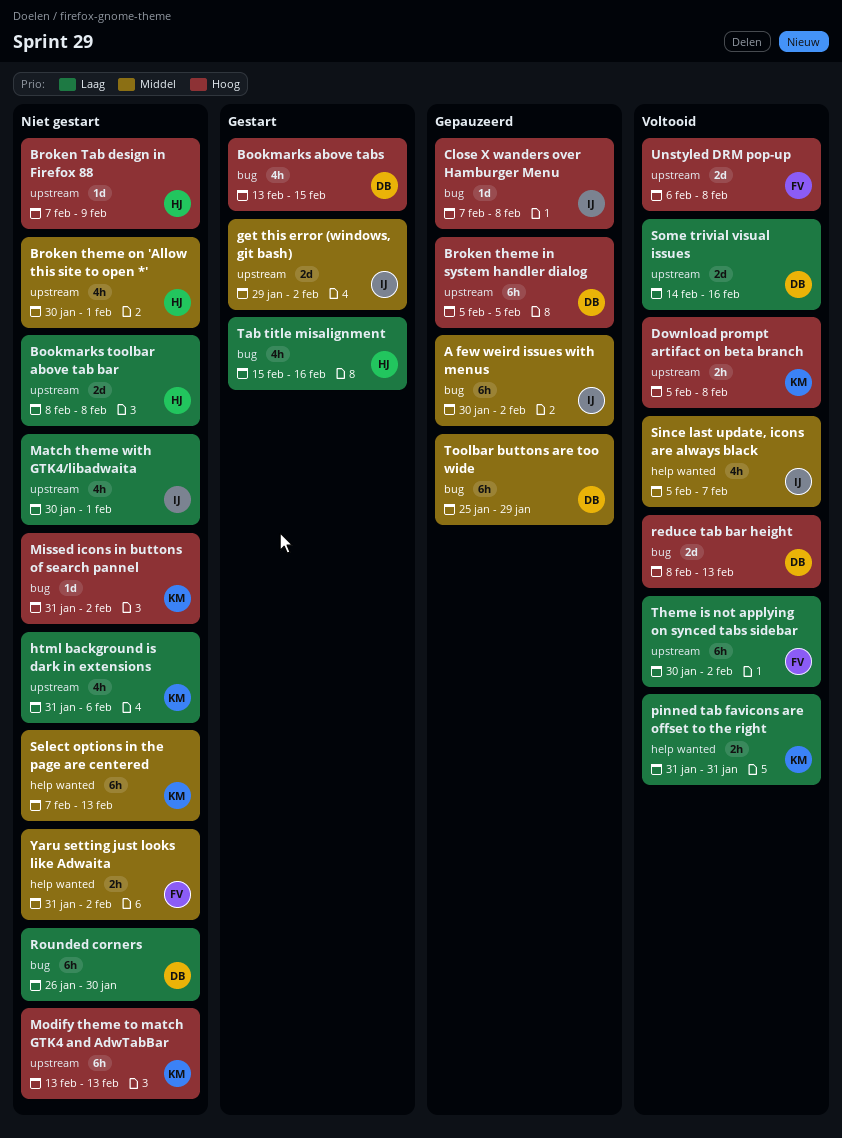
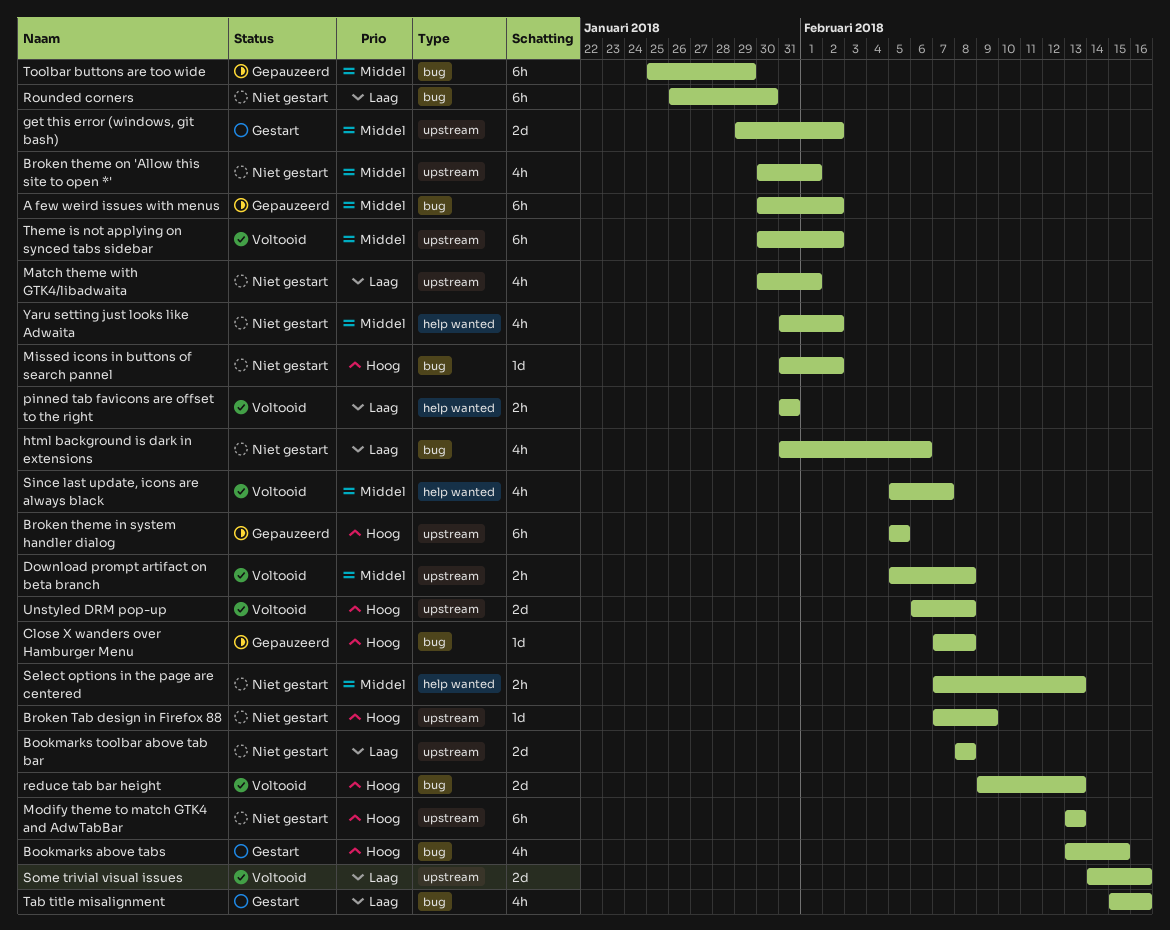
Download prompt artifact on beta branch, priority: Hoog -> Middel
html background is dark in extensions, label: upstream -> bug
reduce tab bar height, start: Feb 8 -> Feb 9
Select options in the page are centered, estimate: 6h -> 2h
Theme is not applying on synced tabs sidebar, priority: Laag -> Middel
Yaru setting just looks like Adwaita, estimate: 2h -> 4h

